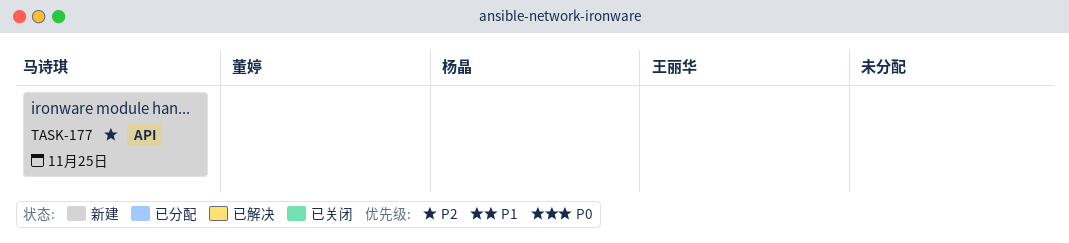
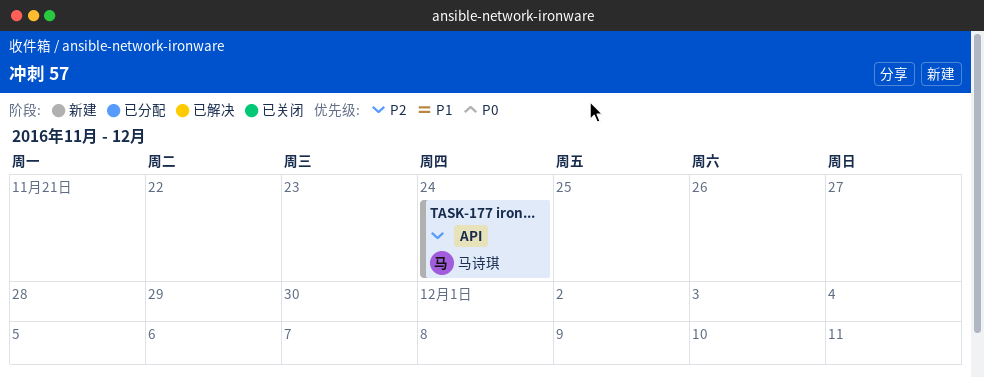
TASK-177, due: Nov 25 -> Nov 24

